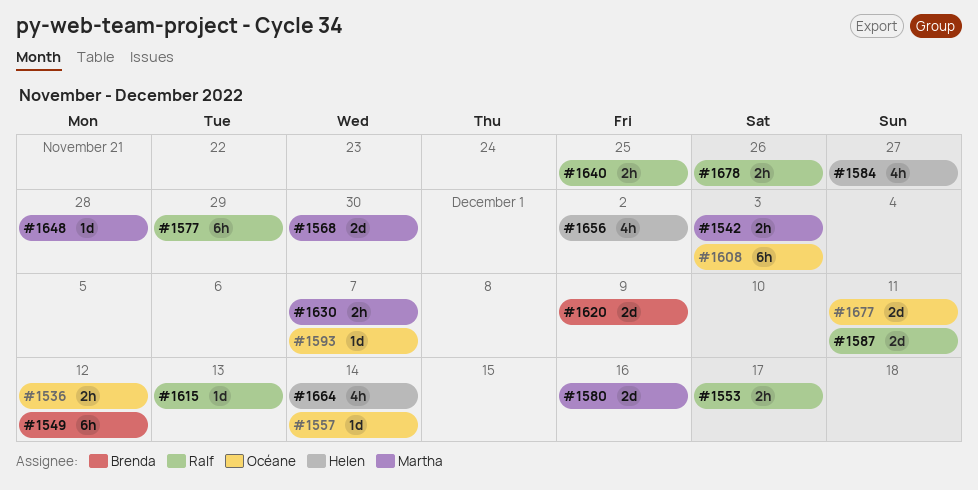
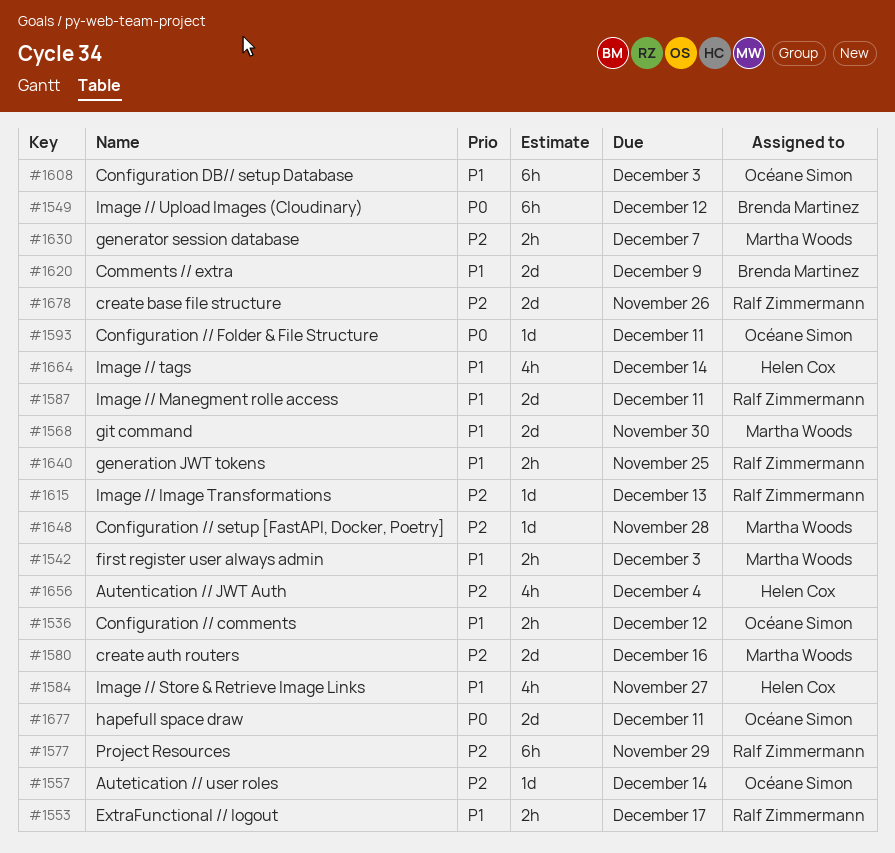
#1593, due: Dec 7 -> Dec 11
#1656, due: Dec 2 -> Dec 4
#1678, estimate: 2h -> 2d

